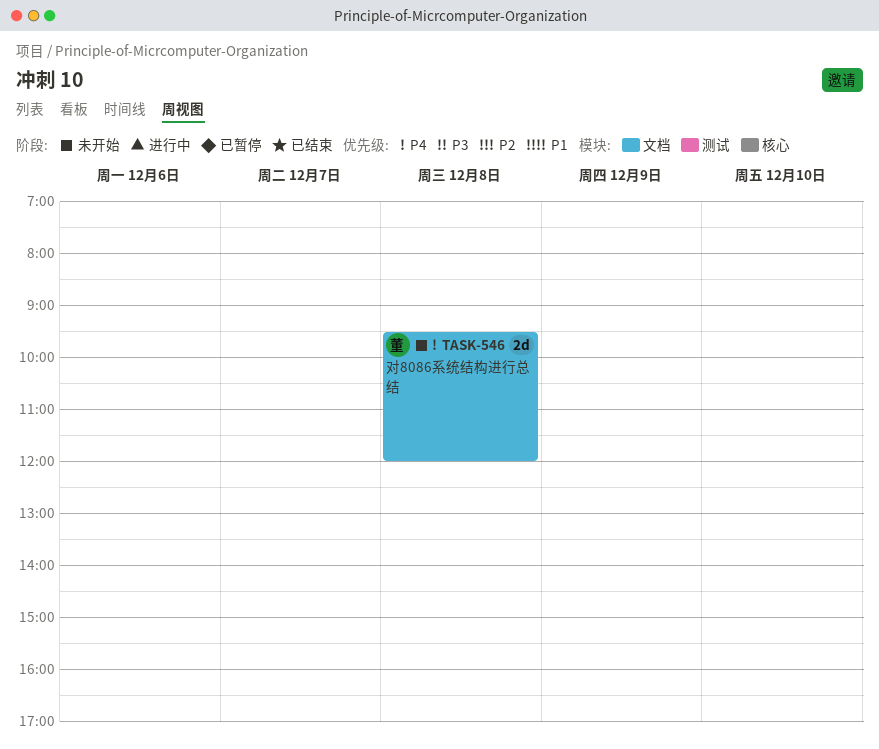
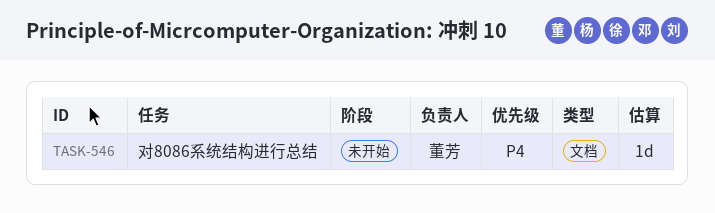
TASK-546, estimate: 2d -> 1d

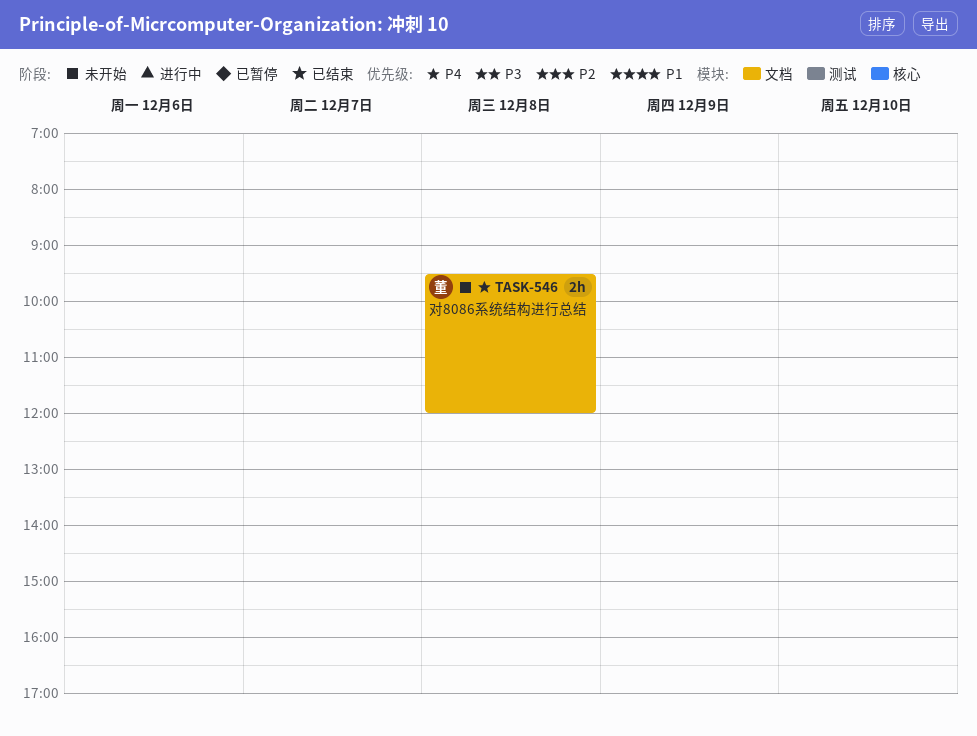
TASK-546, estimate: 1d -> 2h

